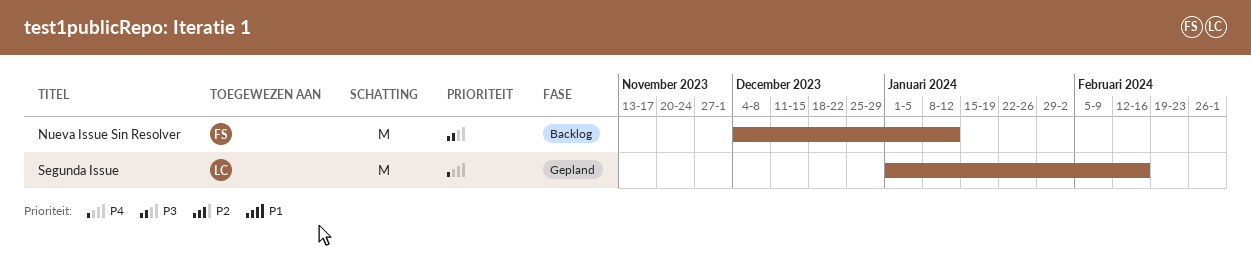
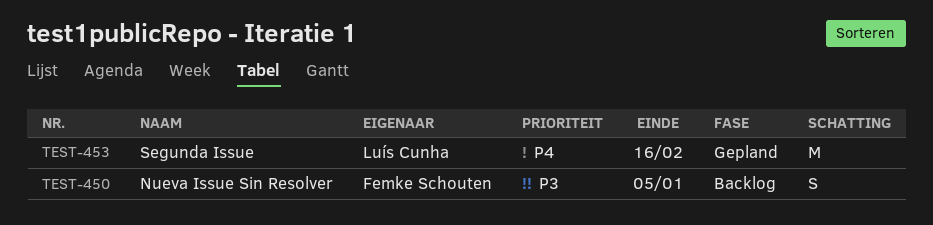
Nueva Issue Sin Resolver, estimate: M -> S
Nueva Issue Sin Resolver, due: Jan 12 -> Jan 5

